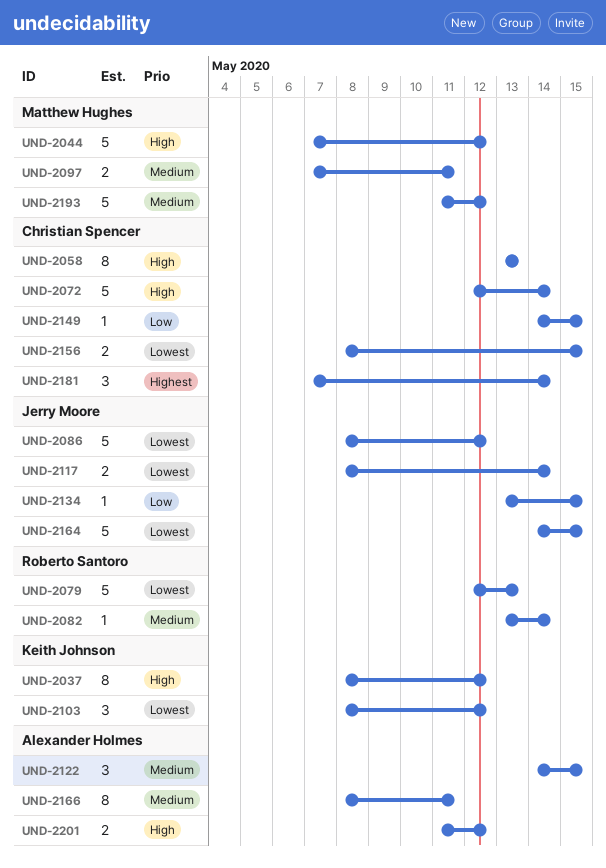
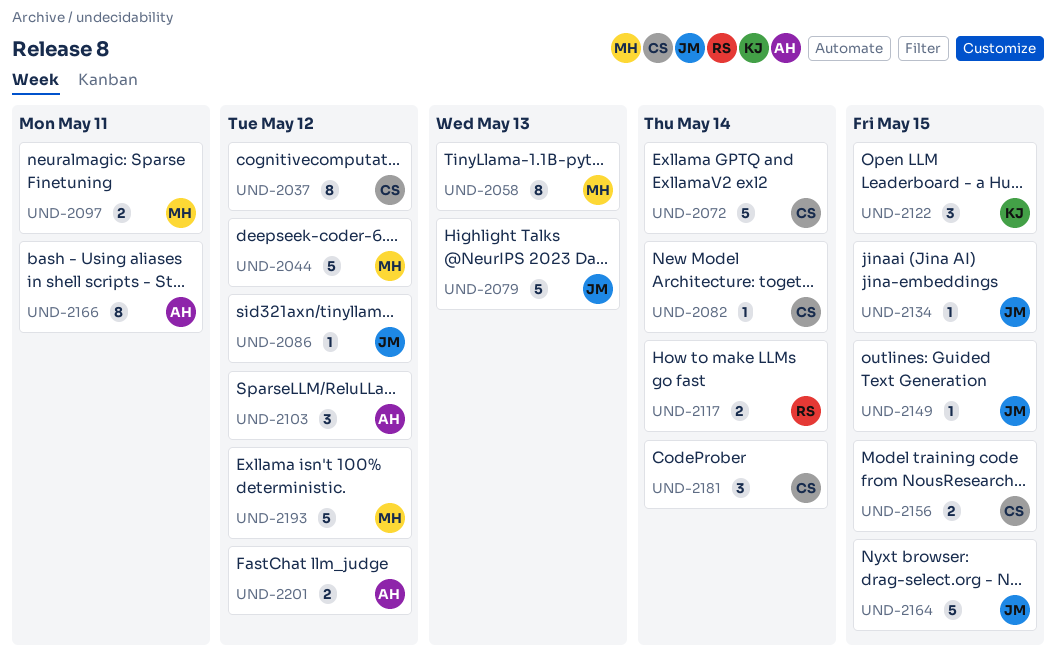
UND-2037, owner: Keith Johnson -> Christian Spencer
UND-2058, owner: Christian Spencer -> Matthew Hughes
UND-2079, owner: Roberto Santoro -> Jerry Moore
UND-2082, owner: Roberto Santoro -> Christian Spencer
UND-2086, estimate: 5 -> 1
UND-2103, owner: Keith Johnson -> Alexander Holmes
UND-2117, owner: Jerry Moore -> Roberto Santoro
UND-2122, owner: Alexander Holmes -> Keith Johnson
UND-2149, owner: Christian Spencer -> Jerry Moore

